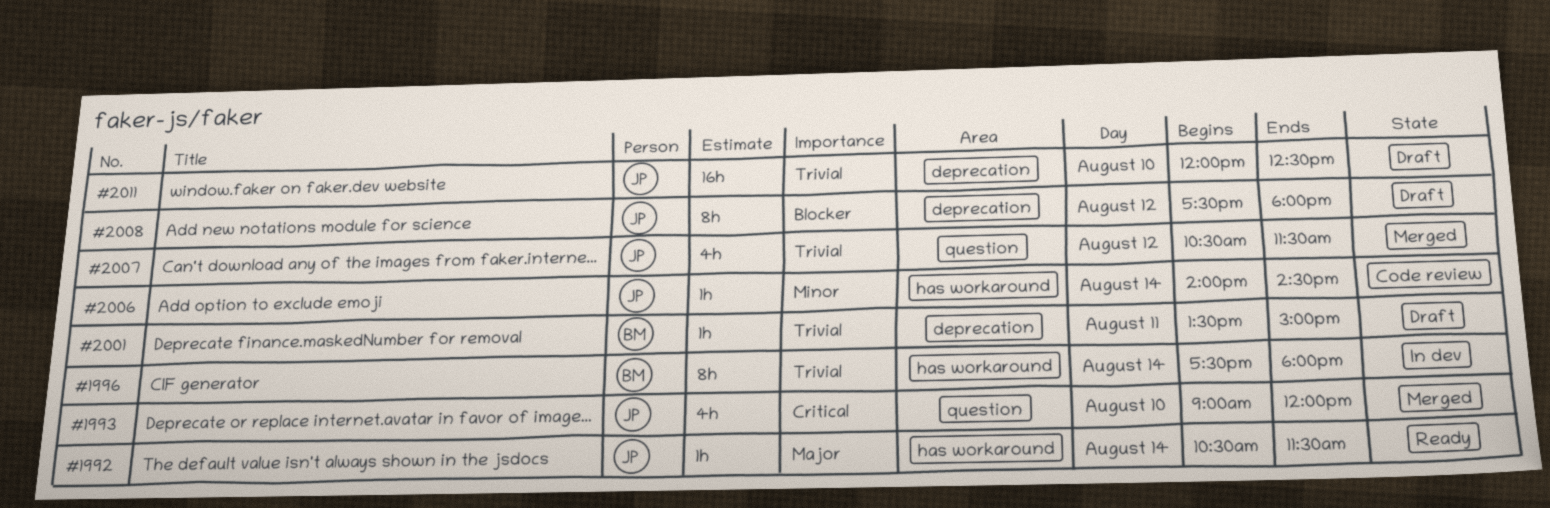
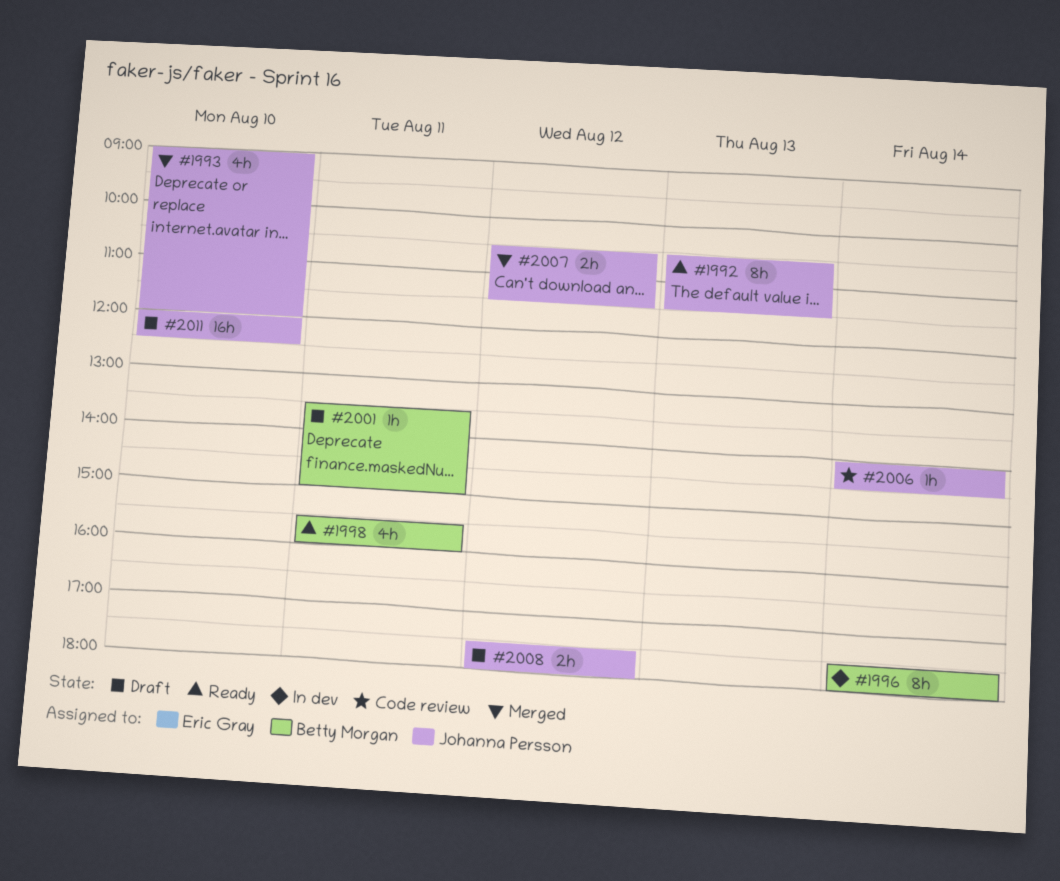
#1992, estimate: 1h -> 8h
#1992, day: Aug 14 -> Aug 13
#1998: none -> present
#2007, estimate: 4h -> 2h
#2008, estimate: 8h -> 2h

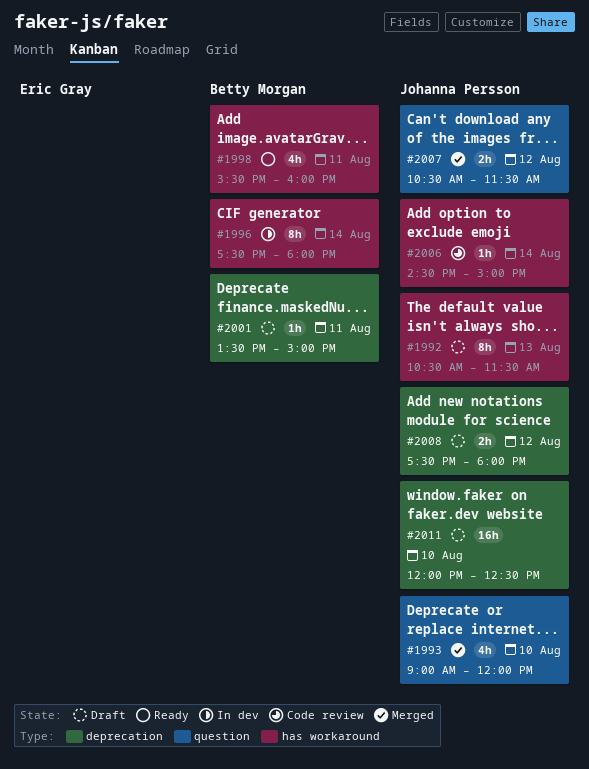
#1992, status: Ready -> Draft
#2006, begins: 14:00 -> 14:30
#2006, ends: 14:30 -> 15:00

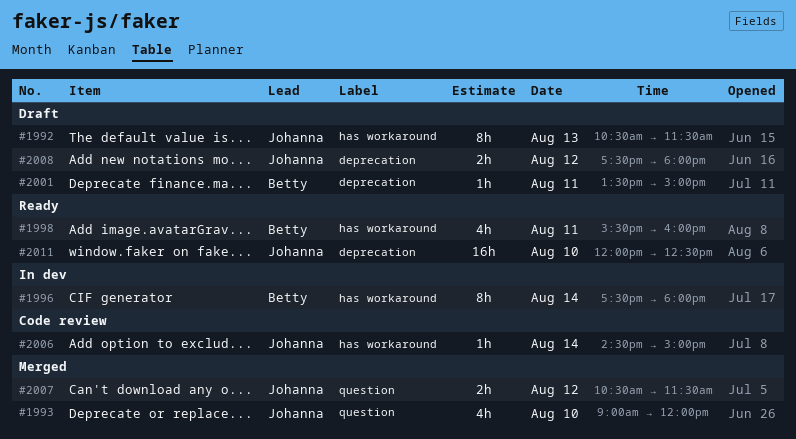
#2011, status: Draft -> Ready

